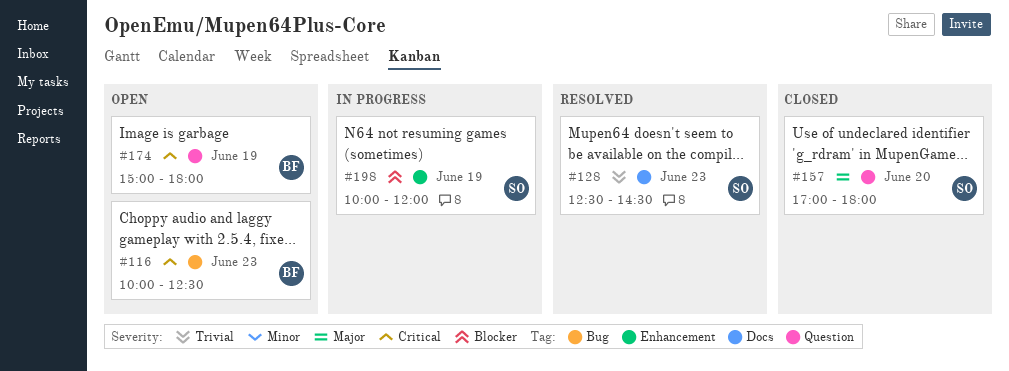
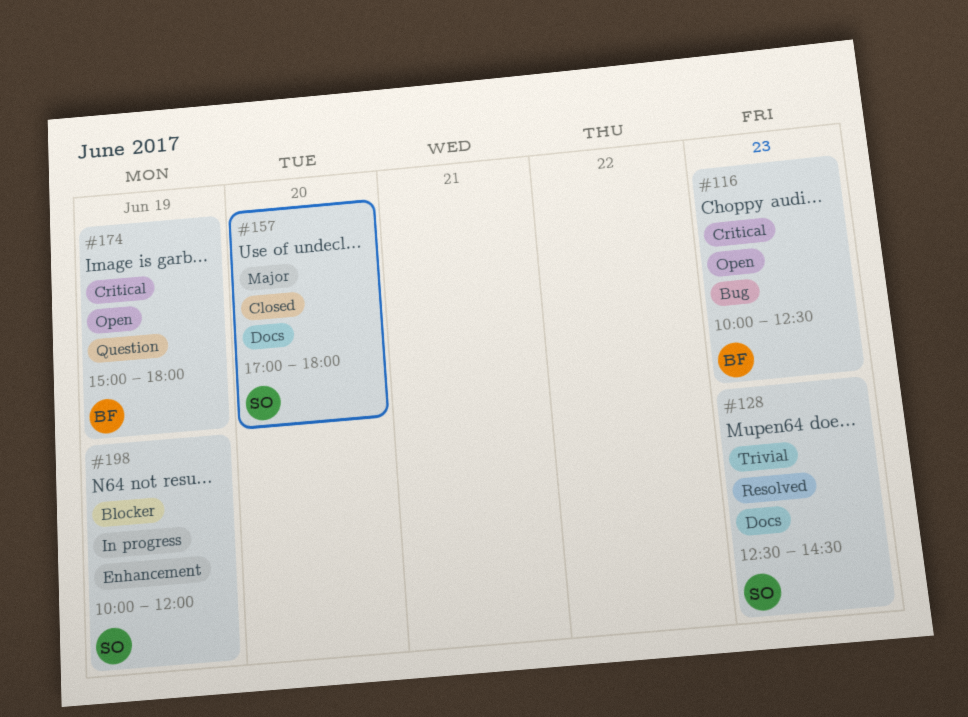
#157, label: Question -> Docs

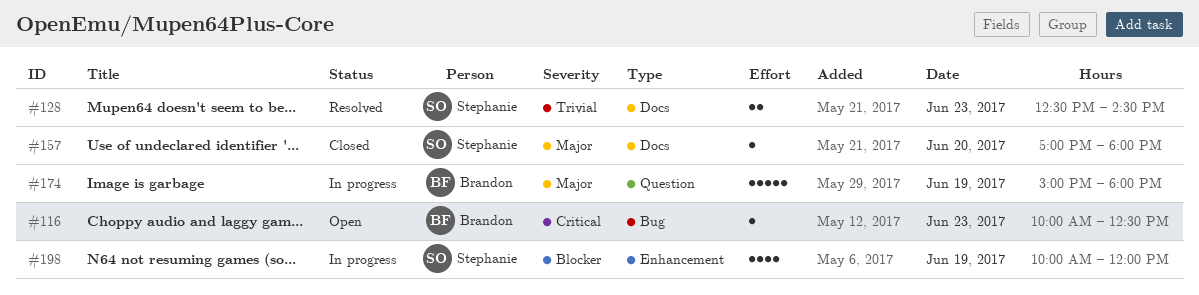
#174, status: Open -> In progress
#174, priority: Critical -> Major

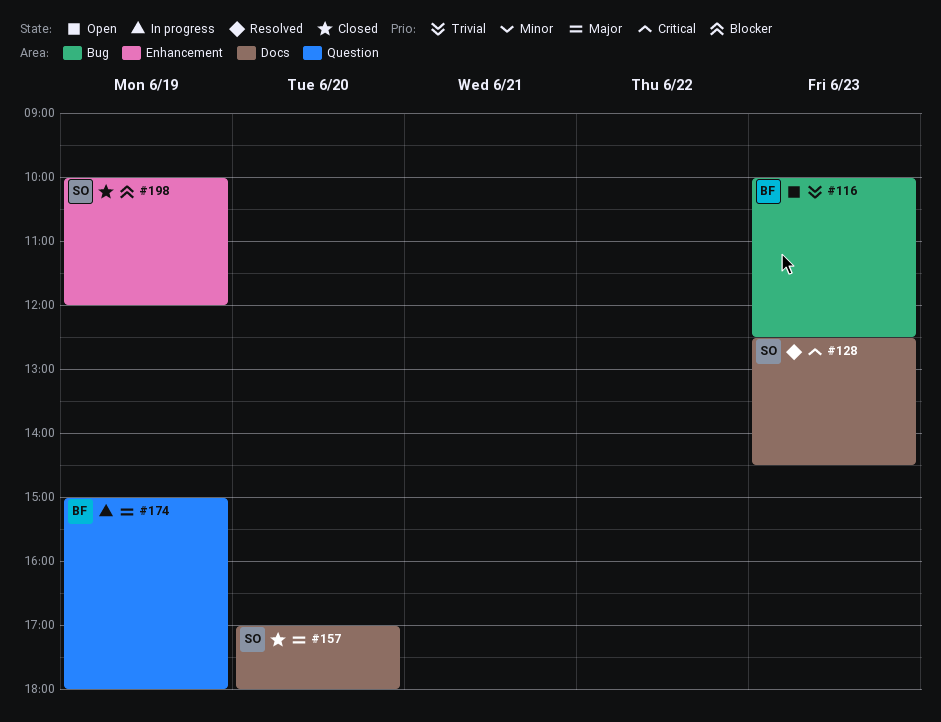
#116, priority: Critical -> Trivial
#128, priority: Trivial -> Critical
#198, status: In progress -> Closed

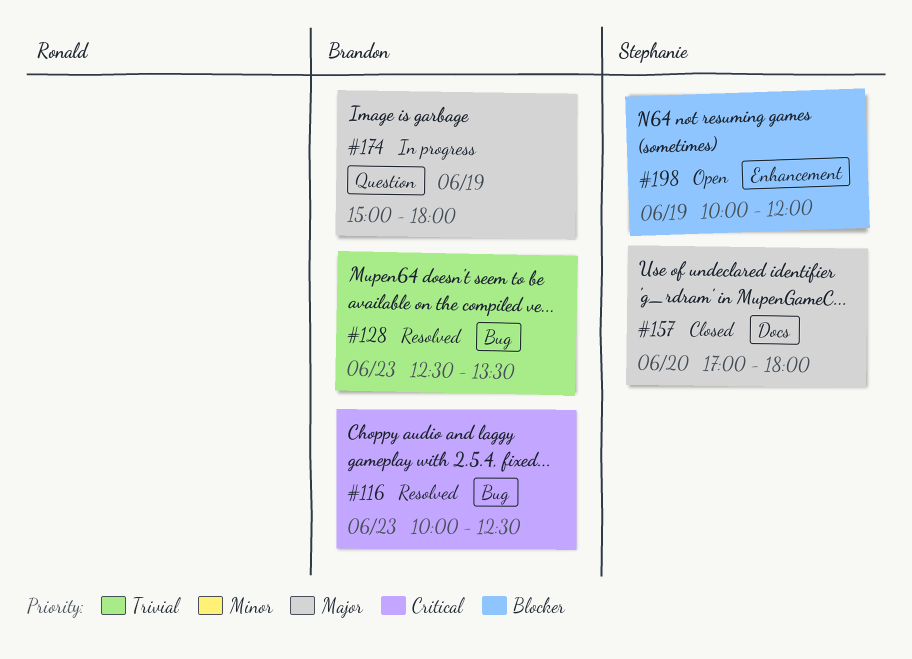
#116, status: Open -> Resolved
#116, priority: Trivial -> Critical
#128, owner: Stephanie -> Brandon
#128, priority: Critical -> Trivial
#128, label: Docs -> Bug
#128, ends: 14:30 -> 13:30
#198, status: Closed -> Open

